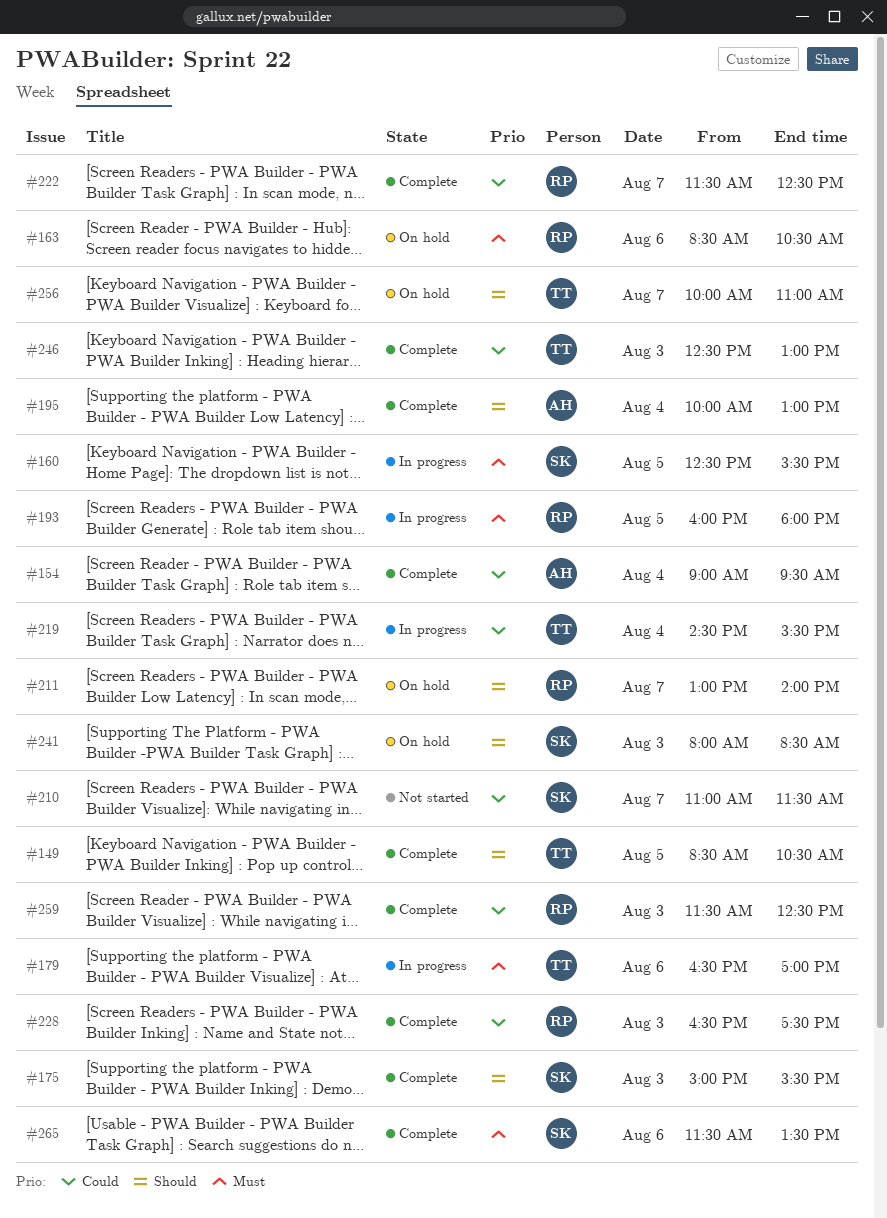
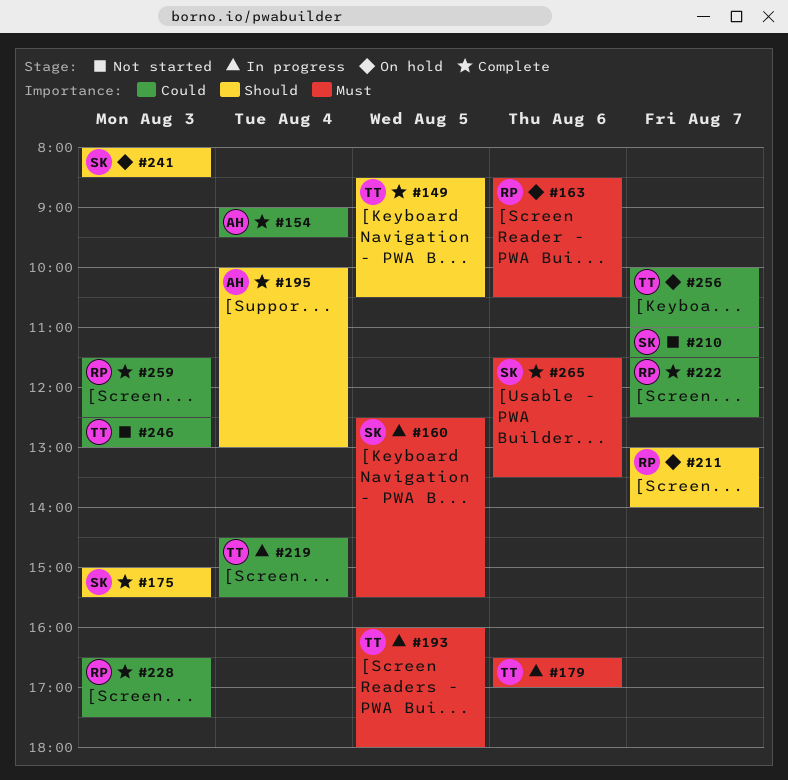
#193, owner: RP -> TT
#246, status: Complete -> Not started
#256, priority: Should -> Could

